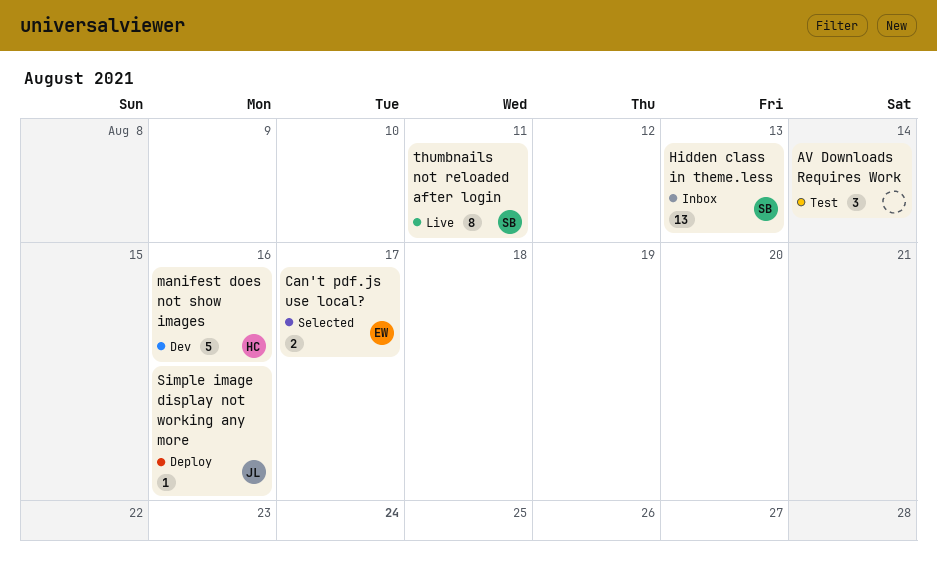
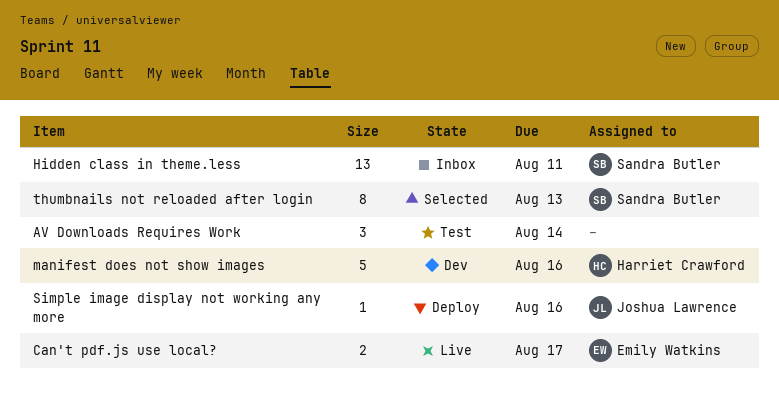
Can't pdf.js use local?, status: Selected -> Live
Hidden class in theme.less, due: Aug 13 -> Aug 11
thumbnails not reloaded after login, status: Live -> Selected
thumbnails not reloaded after login, due: Aug 11 -> Aug 13

